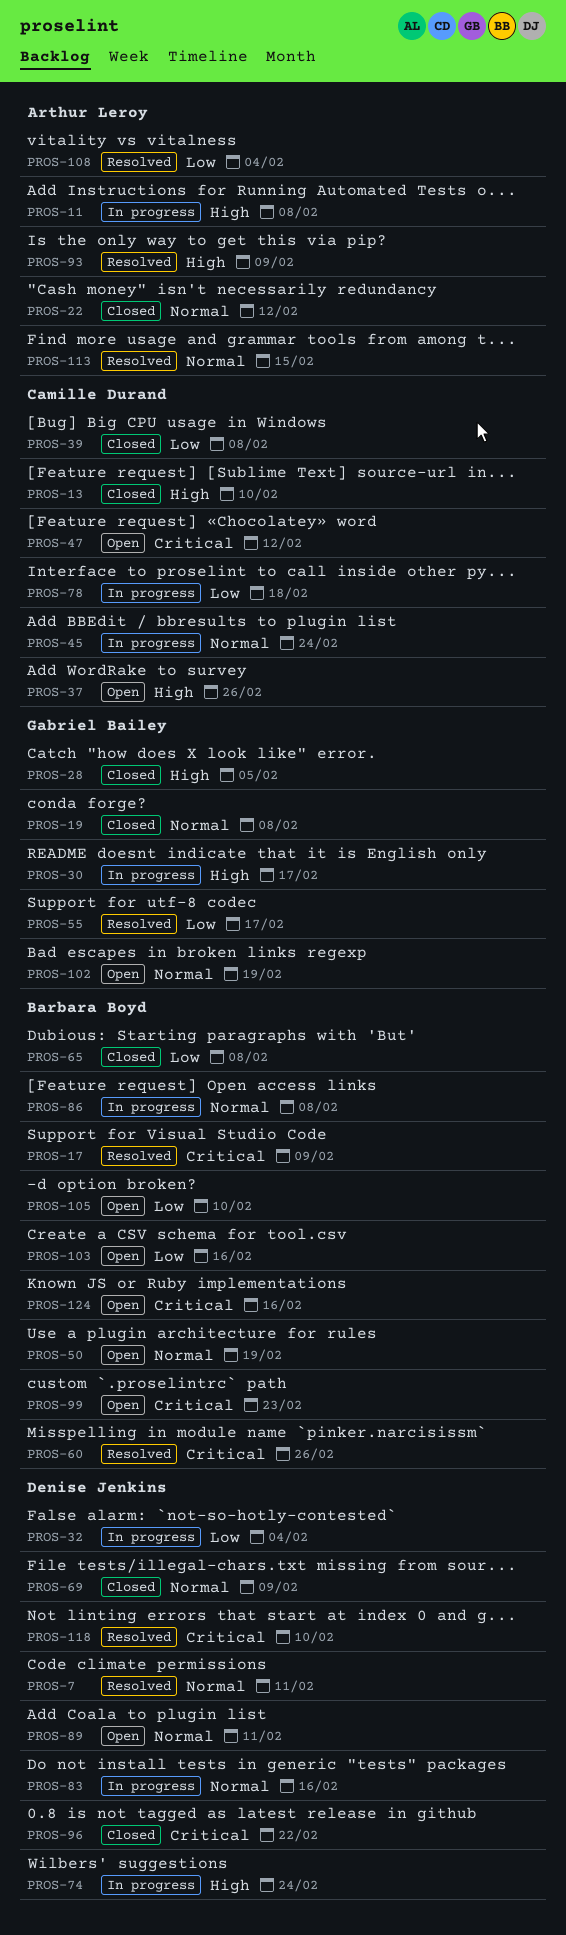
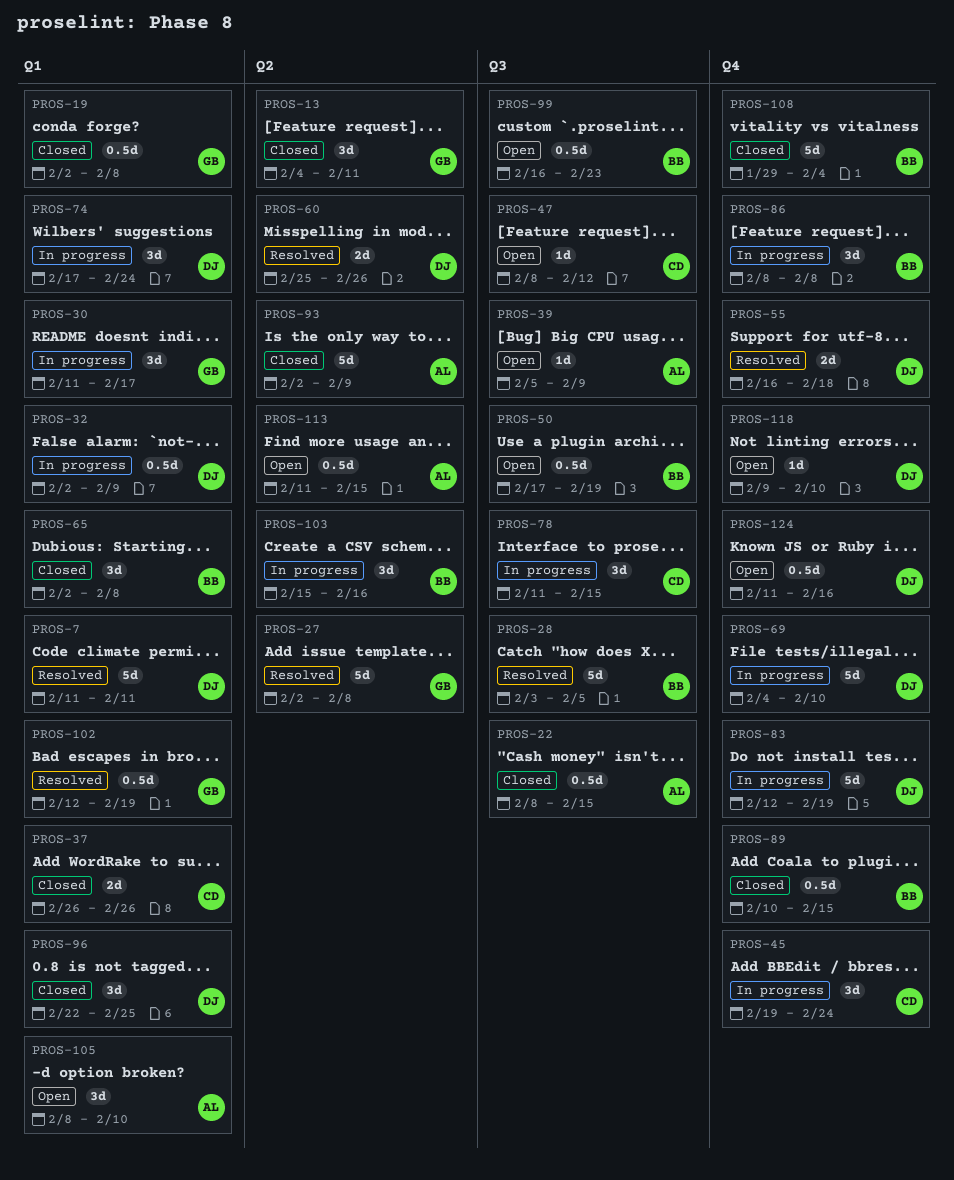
PROS-11: present -> none
PROS-13, owner: Camille Durand -> Gabriel Bailey
PROS-13, due: Feb 10 -> Feb 11
PROS-17: present -> none
PROS-22, due: Feb 12 -> Feb 15
PROS-27: none -> present
PROS-28, status: Closed -> Resolved
PROS-28, owner: Gabriel Bailey -> Barbara Boyd
PROS-32, due: Feb 4 -> Feb 9
PROS-37, status: Open -> Closed
PROS-39, status: Closed -> Open
PROS-39, owner: Camille Durand -> Arthur Leroy
PROS-39, due: Feb 8 -> Feb 9
PROS-55, owner: Gabriel Bailey -> Denise Jenkins
PROS-55, due: Feb 17 -> Feb 18
PROS-60, owner: Barbara Boyd -> Denise Jenkins
PROS-69, status: Closed -> In progress
PROS-69, due: Feb 9 -> Feb 10
PROS-78, due: Feb 18 -> Feb 15
PROS-83, due: Feb 16 -> Feb 19
PROS-89, status: Open -> Closed
PROS-89, owner: Denise Jenkins -> Barbara Boyd
PROS-89, due: Feb 11 -> Feb 15
PROS-93, status: Resolved -> Closed
PROS-96, due: Feb 22 -> Feb 25
PROS-102, status: Open -> Resolved
PROS-103, status: Open -> In progress
PROS-105, owner: Barbara Boyd -> Arthur Leroy
PROS-108, status: Resolved -> Closed
PROS-108, owner: Arthur Leroy -> Barbara Boyd
PROS-113, status: Resolved -> Open
PROS-118, status: Resolved -> Open
PROS-124, owner: Barbara Boyd -> Denise Jenkins

